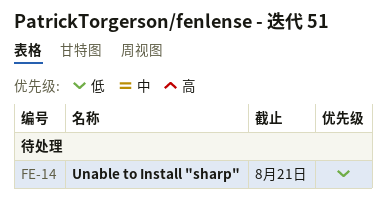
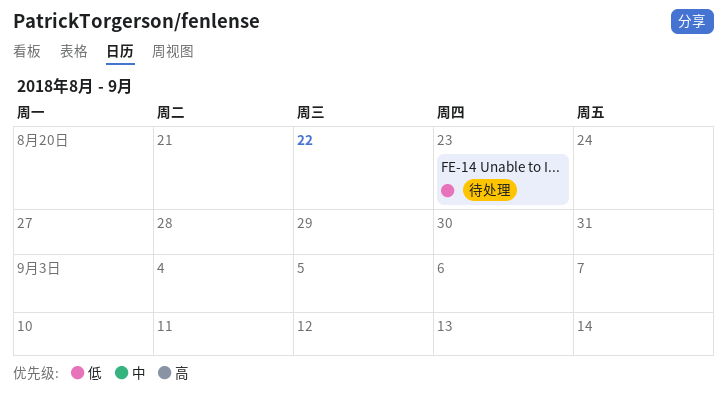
FE-14, due: Aug 21 -> Aug 23

